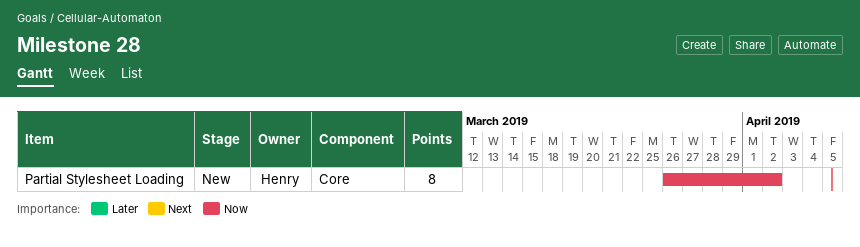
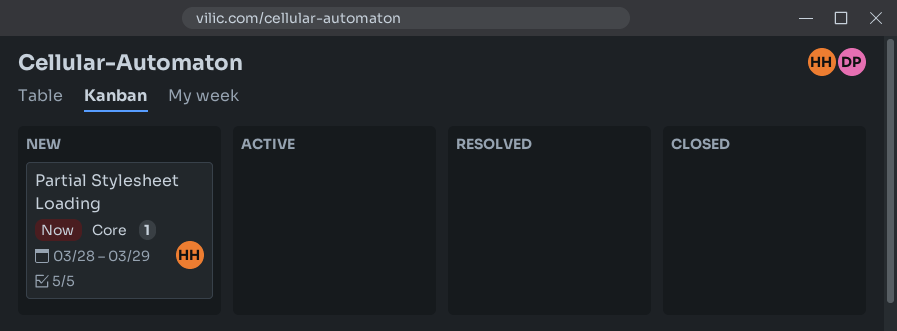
Partial Stylesheet Loading, estimate: 8 -> 1
Partial Stylesheet Loading, start: Mar 26 -> Mar 28
Partial Stylesheet Loading, due: Apr 2 -> Mar 29

